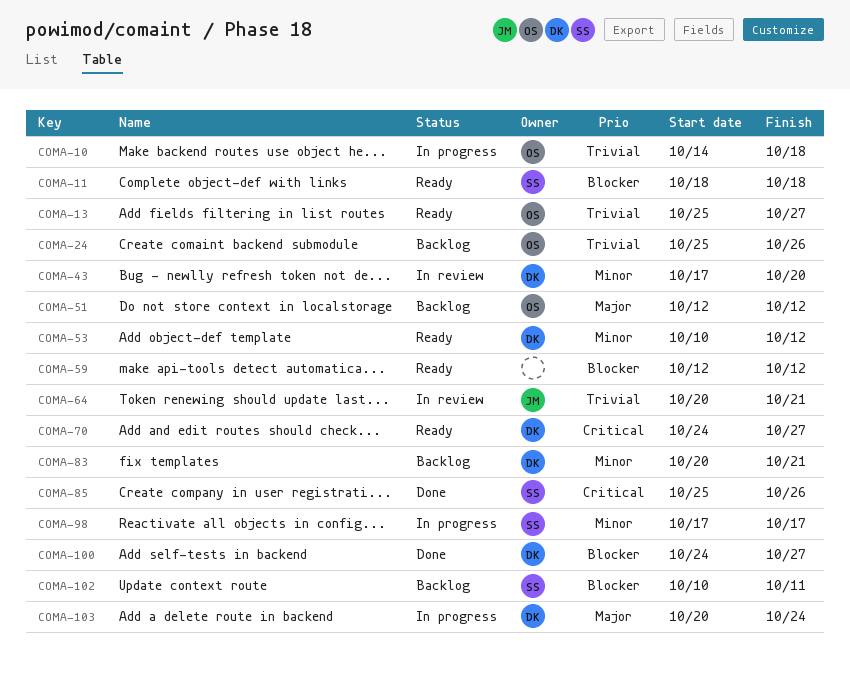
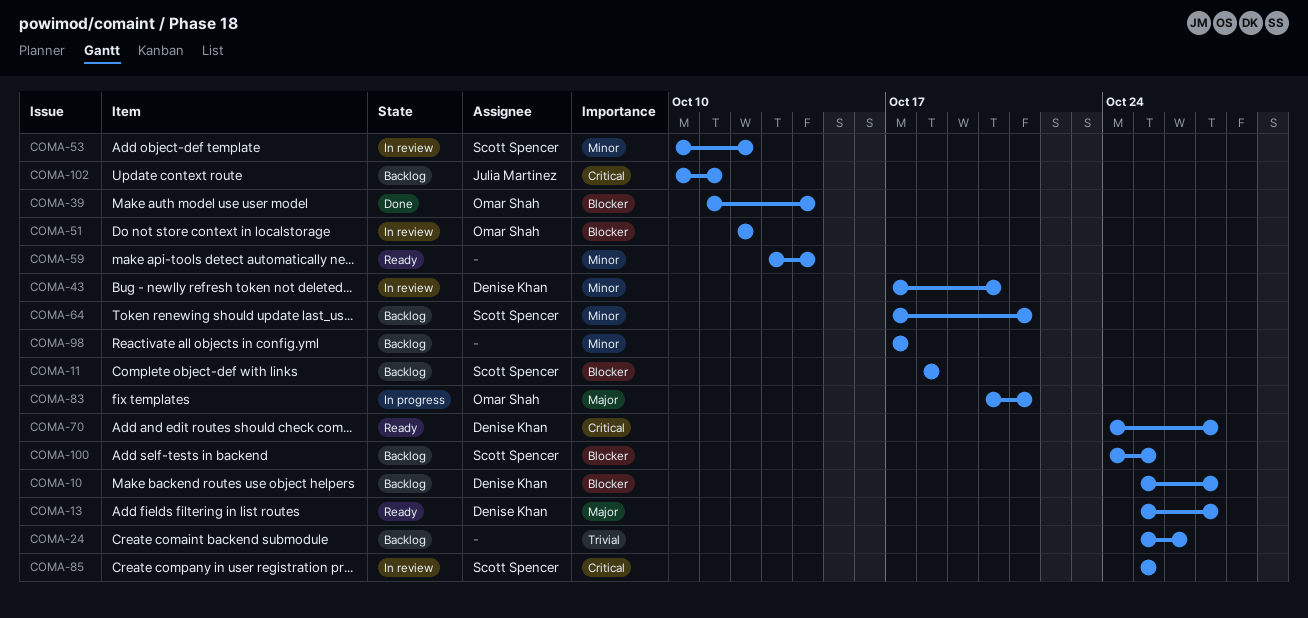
COMA-10, status: In progress -> Backlog
COMA-10, owner: Omar Shah -> Denise Khan
COMA-10, priority: Trivial -> Blocker
COMA-10, start: Oct 14 -> Oct 25
COMA-10, due: Oct 18 -> Oct 27
COMA-11, status: Ready -> Backlog
COMA-13, owner: Omar Shah -> Denise Khan
COMA-13, priority: Trivial -> Major
COMA-24, owner: Omar Shah -> none
COMA-39: none -> present
COMA-51, status: Backlog -> In review
COMA-51, priority: Major -> Blocker
COMA-53, status: Ready -> In review
COMA-53, owner: Denise Khan -> Scott Spencer
COMA-59, priority: Blocker -> Minor
COMA-59, start: Oct 12 -> Oct 13
COMA-59, due: Oct 12 -> Oct 14
COMA-64, status: In review -> Backlog
COMA-64, owner: Julia Martinez -> Scott Spencer
COMA-64, priority: Trivial -> Minor
COMA-64, start: Oct 20 -> Oct 17
COMA-83, status: Backlog -> In progress
COMA-83, owner: Denise Khan -> Omar Shah
COMA-83, priority: Minor -> Major
COMA-85, status: Done -> In review
COMA-85, due: Oct 26 -> Oct 25
COMA-98, status: In progress -> Backlog
COMA-98, owner: Scott Spencer -> none
COMA-100, status: Done -> Backlog
COMA-100, owner: Denise Khan -> Scott Spencer
COMA-100, due: Oct 27 -> Oct 25
COMA-102, owner: Scott Spencer -> Julia Martinez
COMA-102, priority: Blocker -> Critical
COMA-103: present -> none

